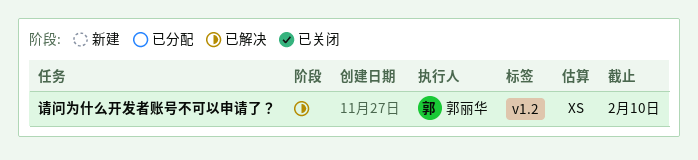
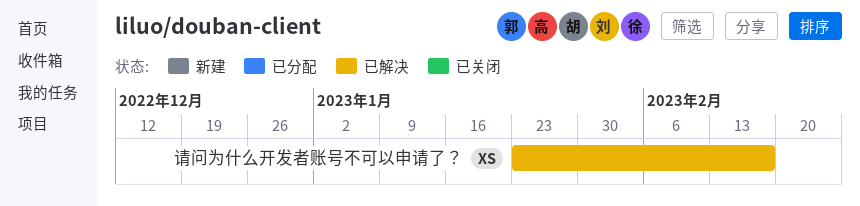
请问为什么开发者账号不可以申请了？, due: Feb 10 -> Feb 17

